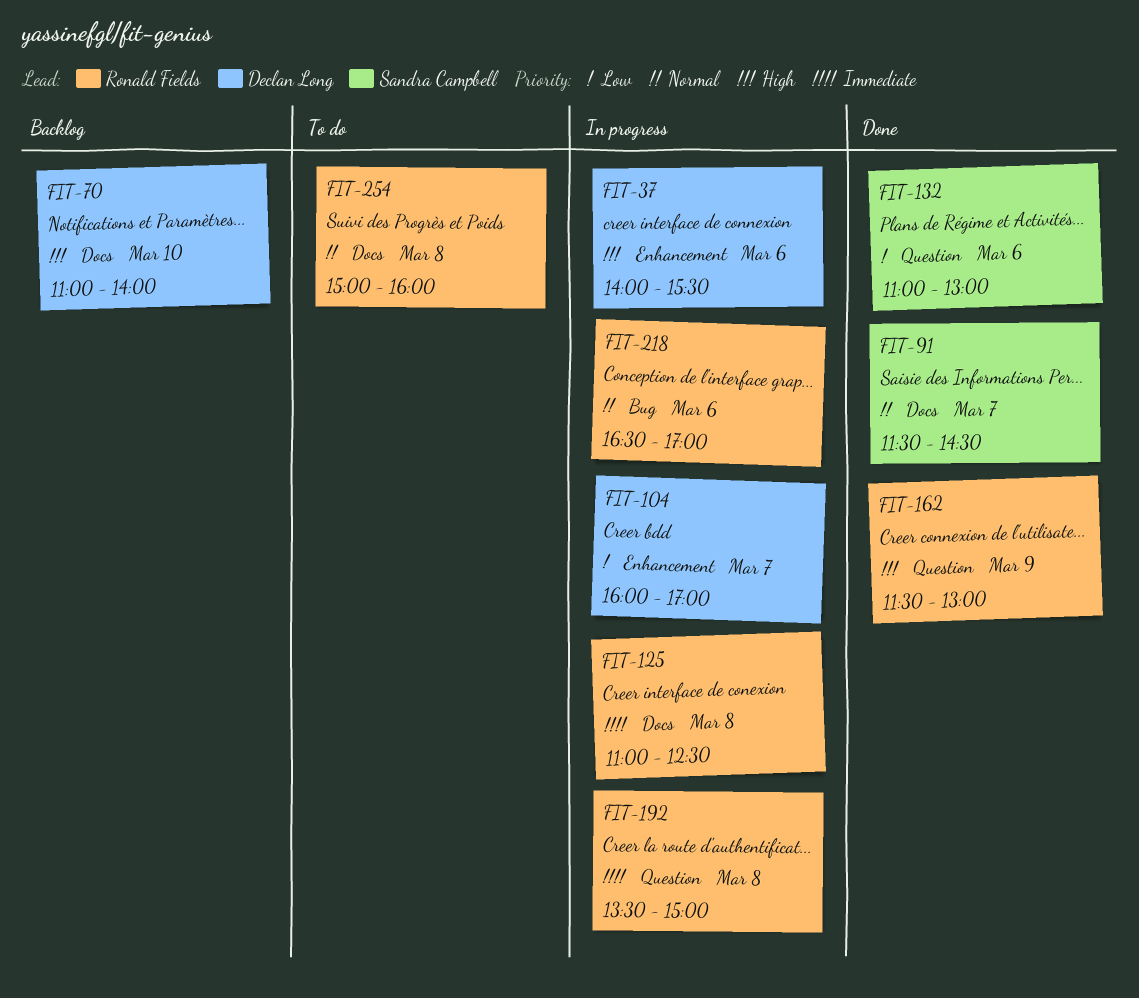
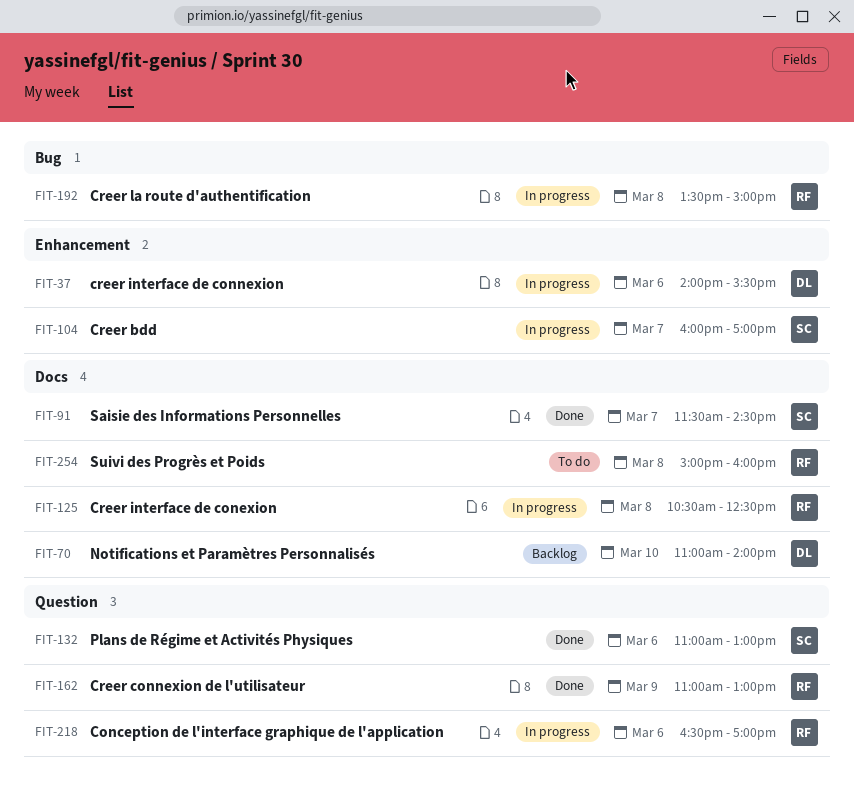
FIT-104, owner: Declan Long -> Sandra Campbell
FIT-125, begins: 11:00 -> 10:30
FIT-162, begins: 11:30 -> 11:00
FIT-192, label: Question -> Bug
FIT-218, label: Bug -> Question

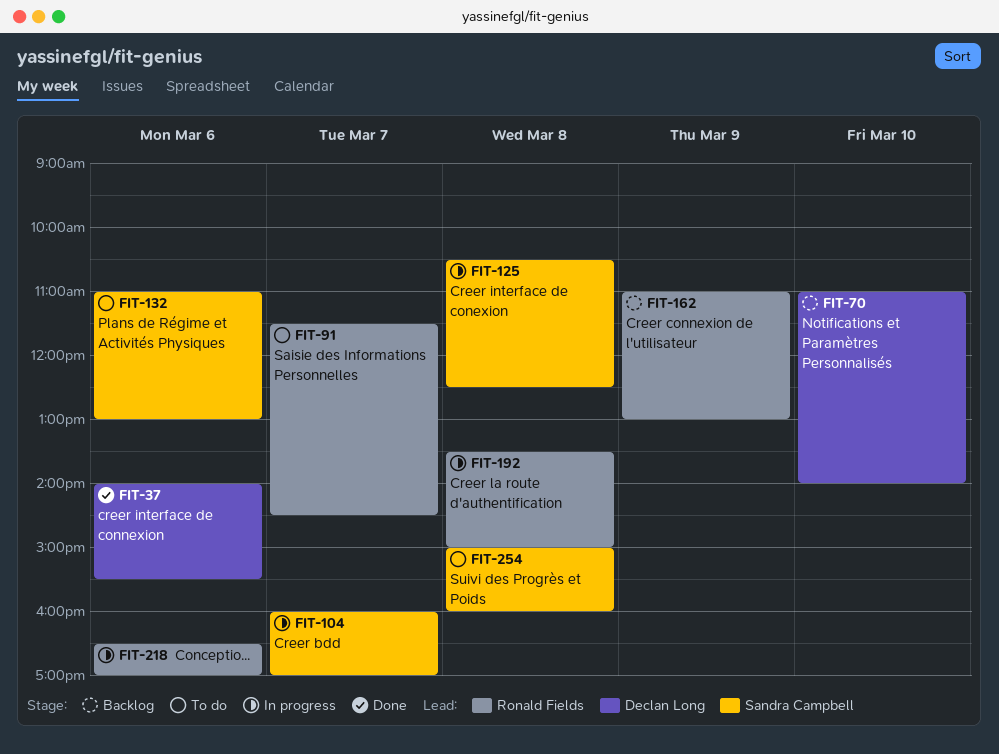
FIT-37, status: In progress -> Done
FIT-91, status: Done -> To do
FIT-91, owner: Sandra Campbell -> Ronald Fields
FIT-125, owner: Ronald Fields -> Sandra Campbell
FIT-132, status: Done -> To do
FIT-162, status: Done -> Backlog
FIT-254, owner: Ronald Fields -> Sandra Campbell

